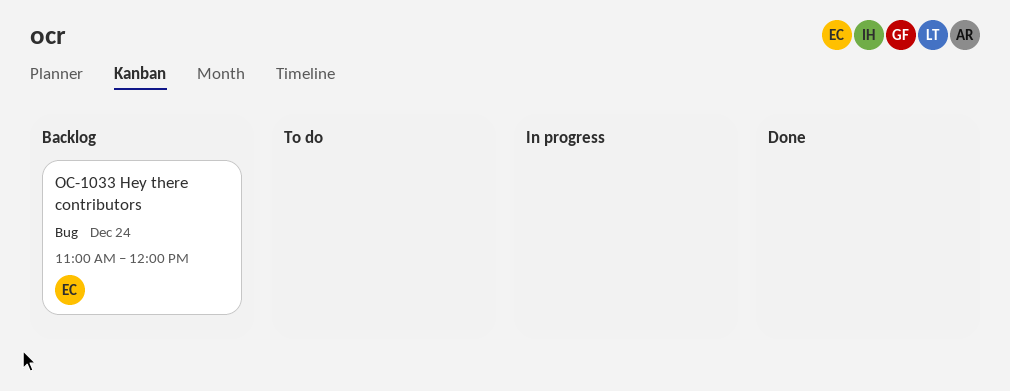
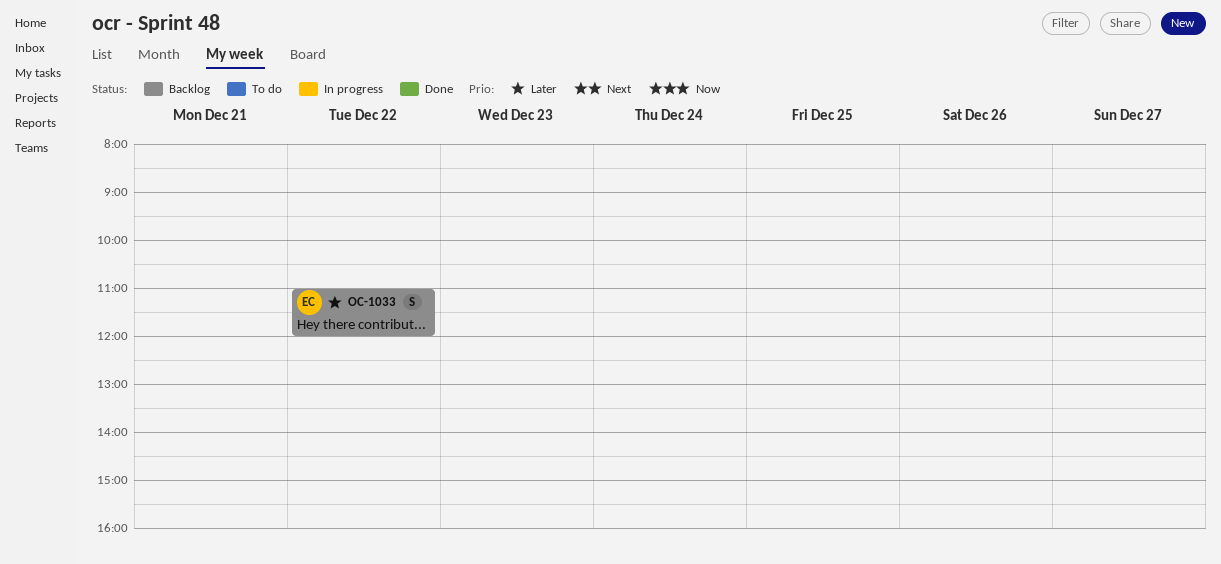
OC-1033, day: Dec 24 -> Dec 22

